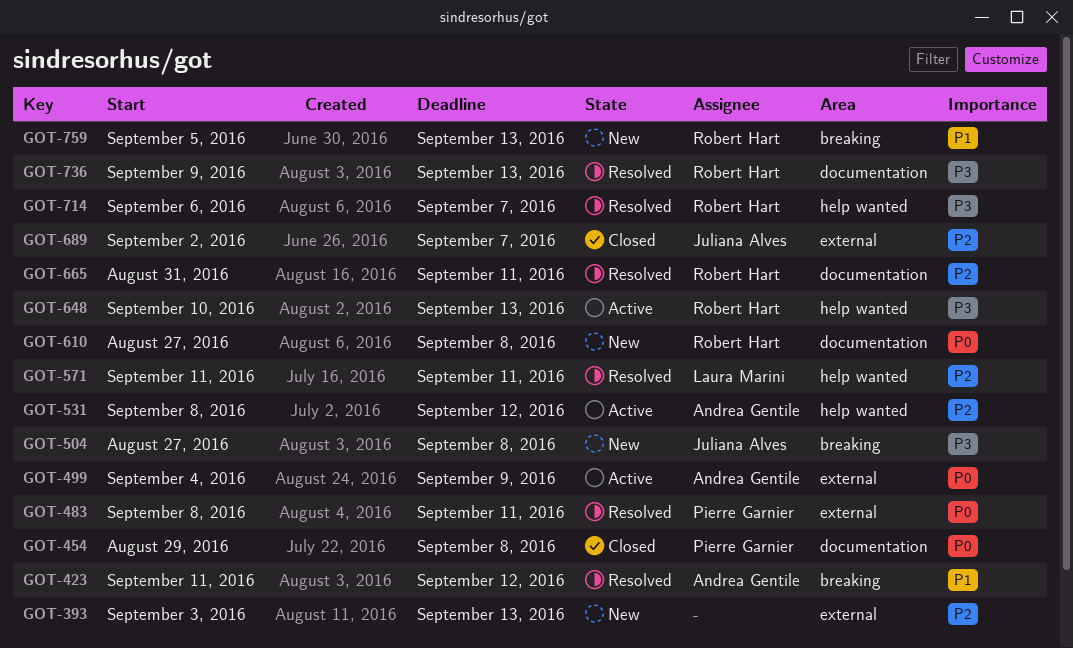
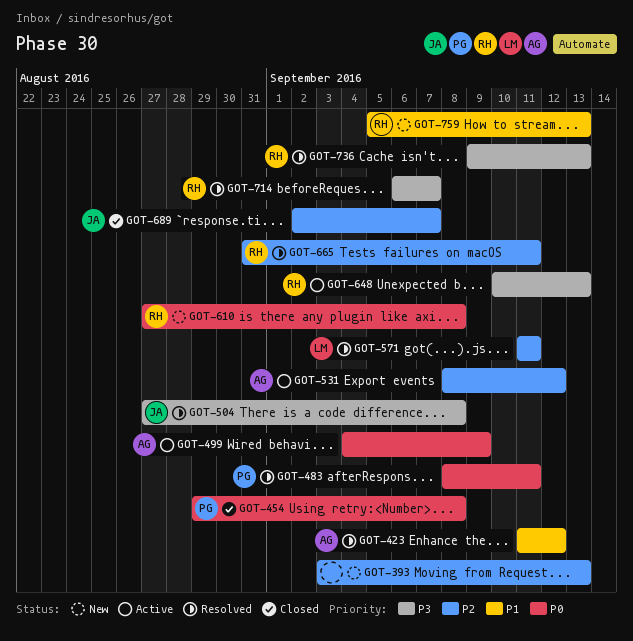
GOT-504, status: New -> Resolved

